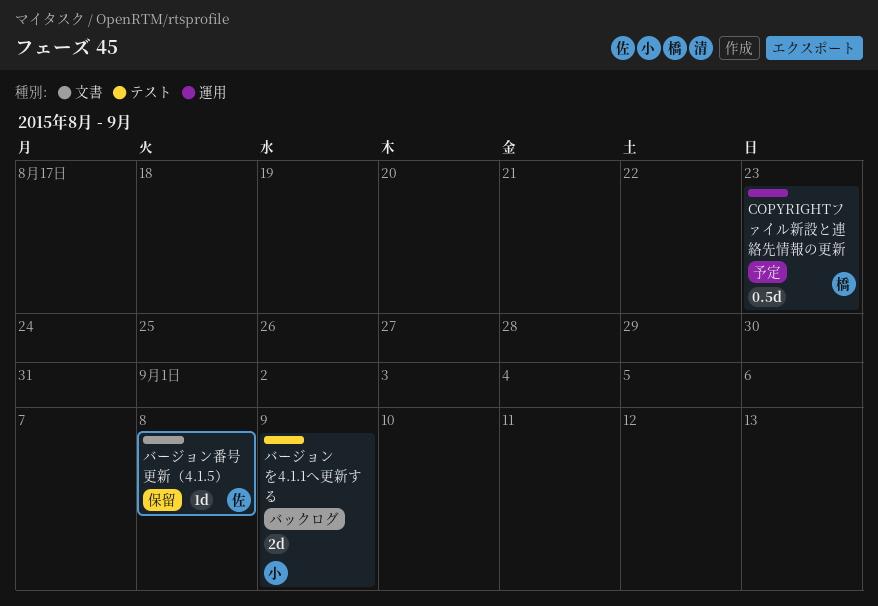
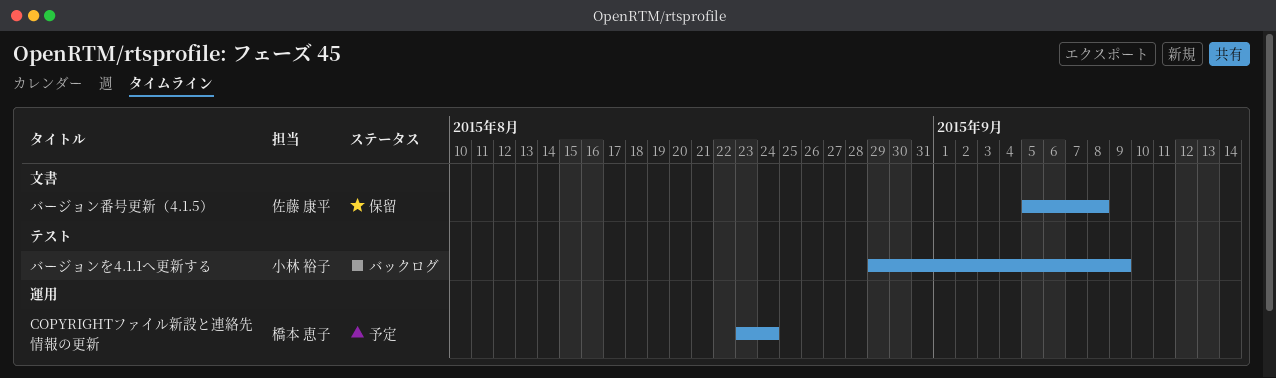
COPYRIGHTファイル新設と連絡先情報の更新, due: Aug 23 -> Aug 24

